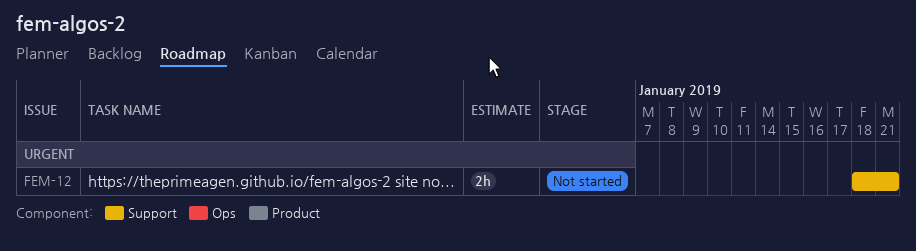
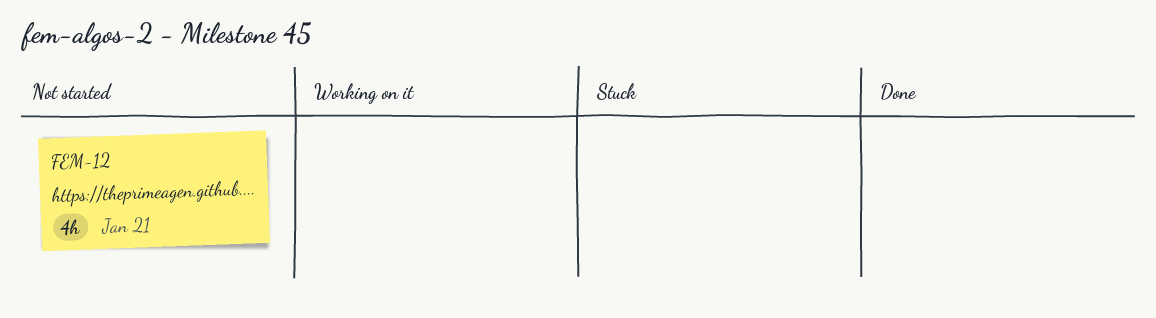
FEM-12, estimate: 2h -> 4h

